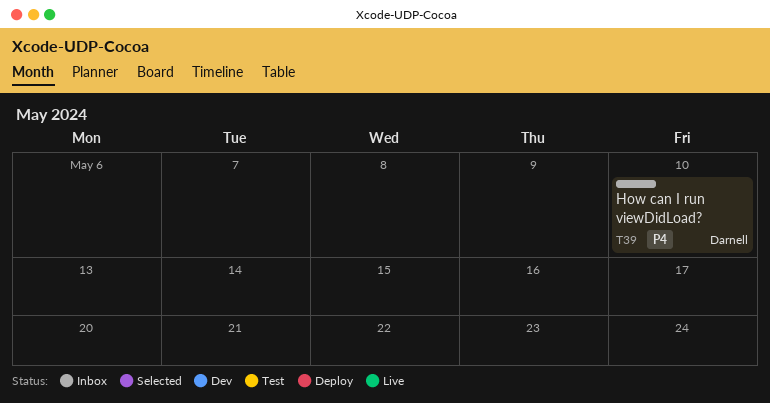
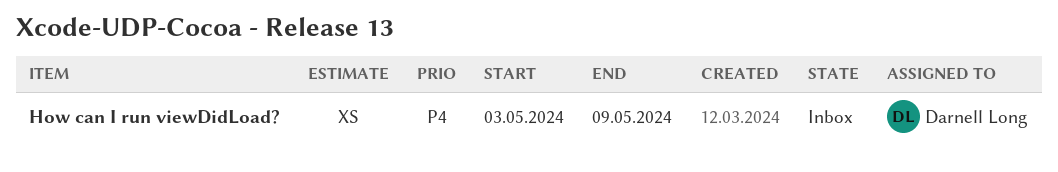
How can I run viewDidLoad?, due: May 10 -> May 9

